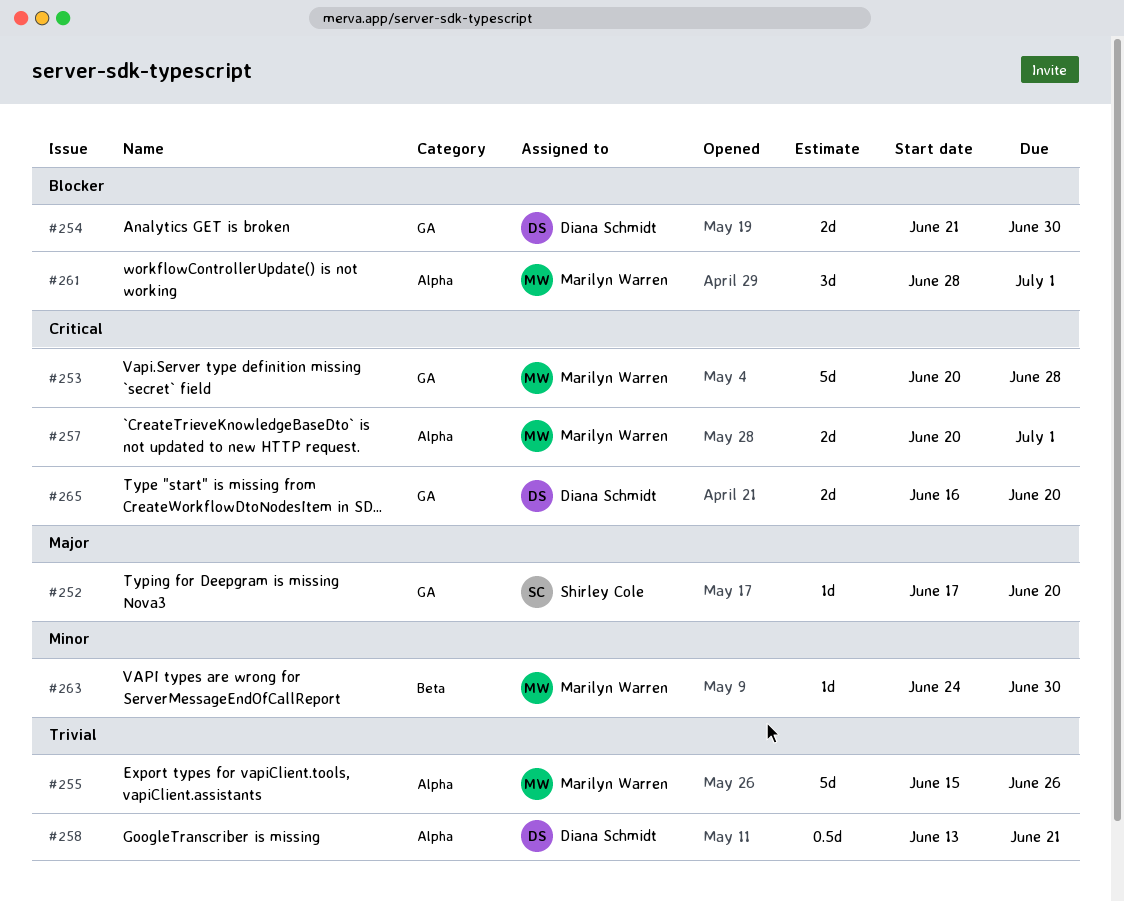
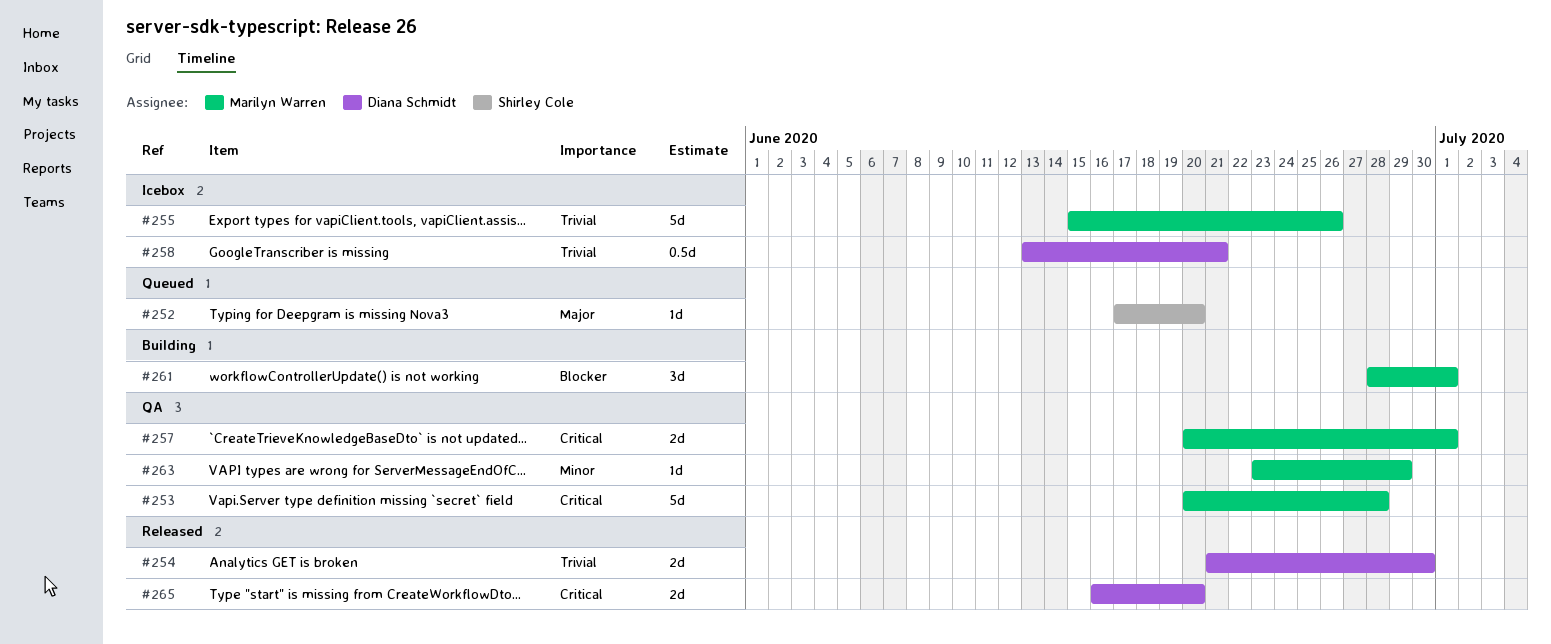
#254, priority: Blocker -> Trivial
#263, start: Jun 24 -> Jun 23
#263, due: Jun 30 -> Jun 29

